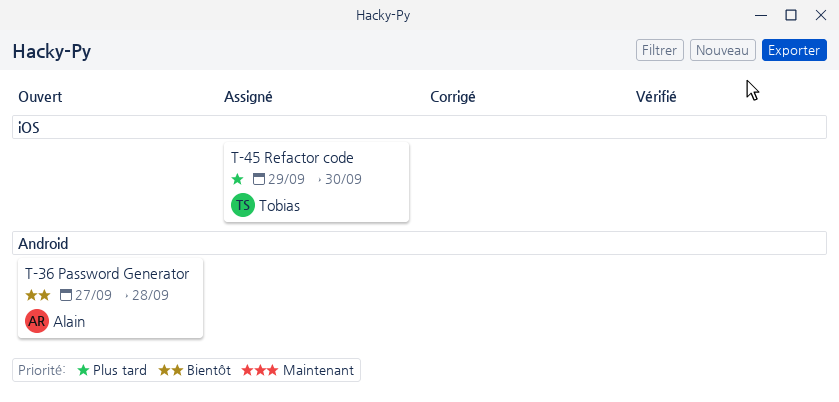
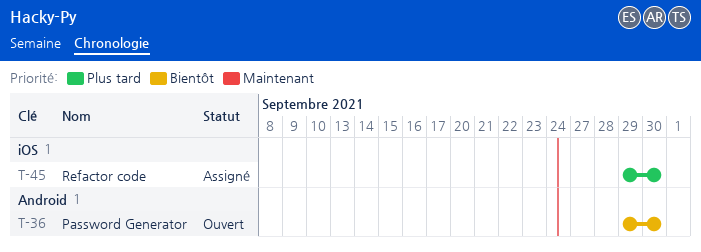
T-36, start: Sep 27 -> Sep 29
T-36, due: Sep 28 -> Sep 30

